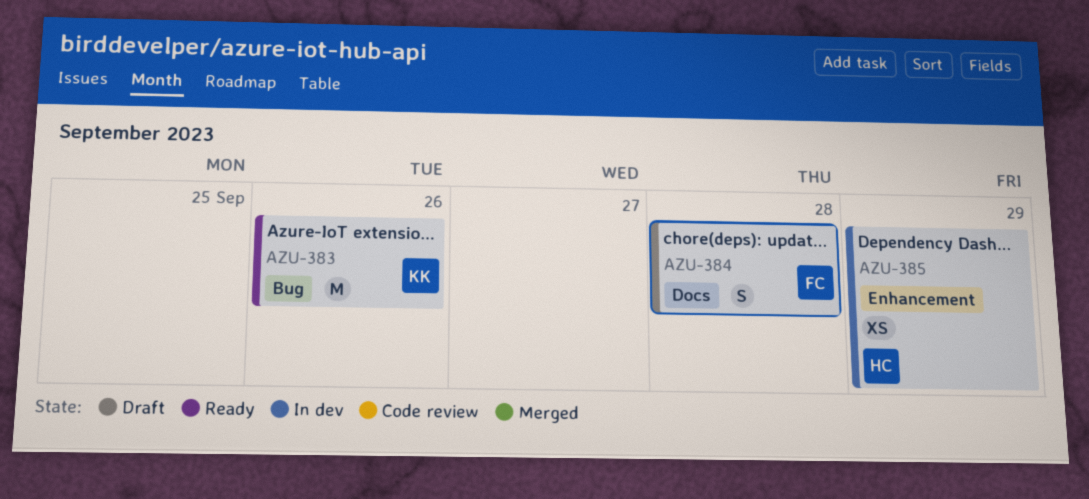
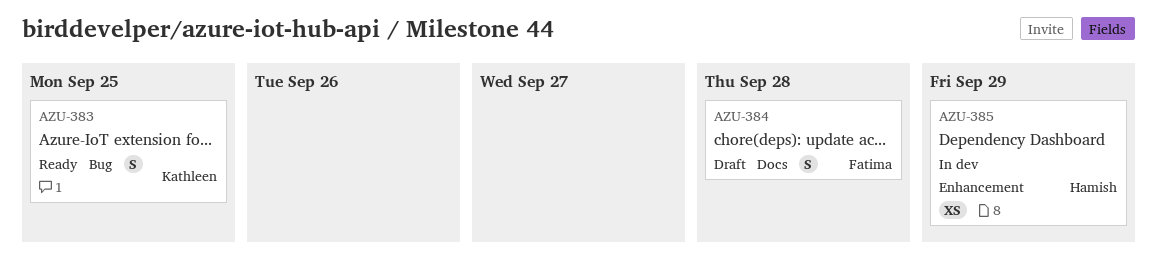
AZU-383, estimate: M -> S
AZU-383, due: Sep 26 -> Sep 25

